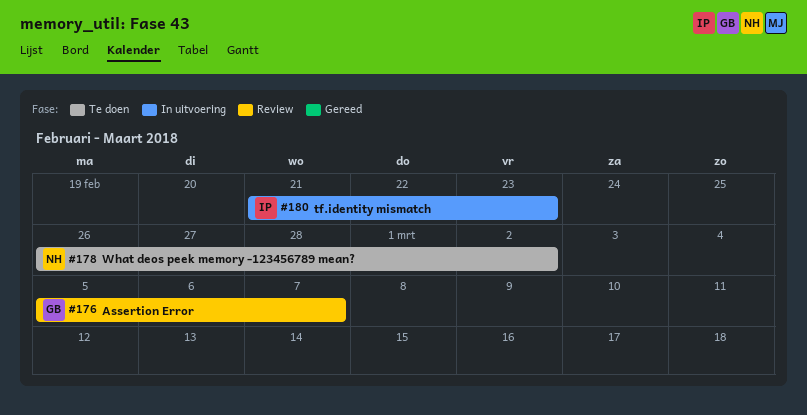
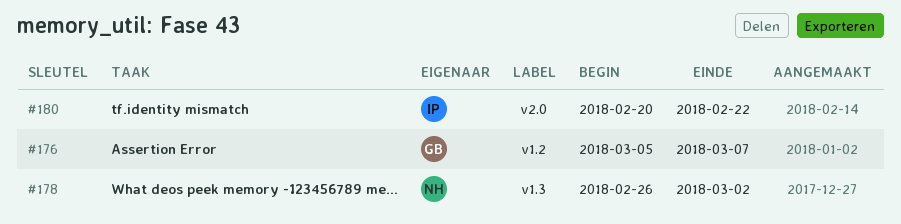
#180, start: Feb 21 -> Feb 20
#180, due: Feb 23 -> Feb 22

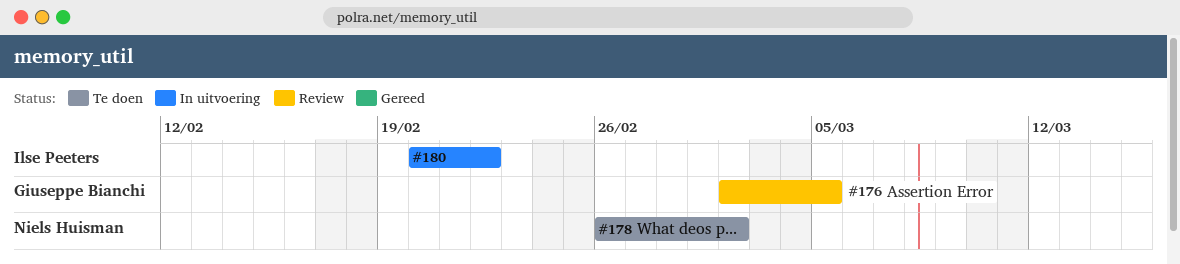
#176, start: Mar 5 -> Mar 2
#176, due: Mar 7 -> Mar 5

